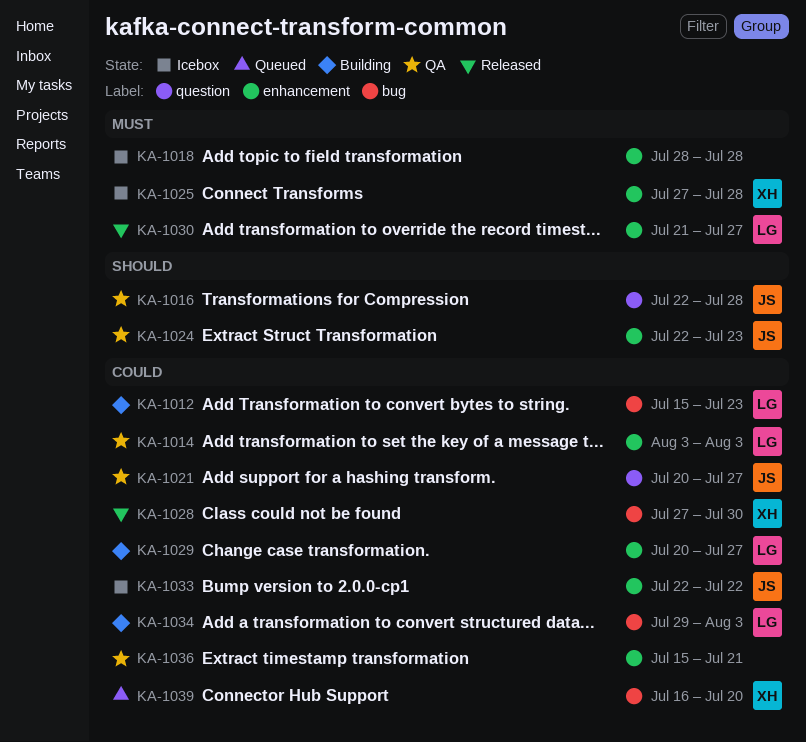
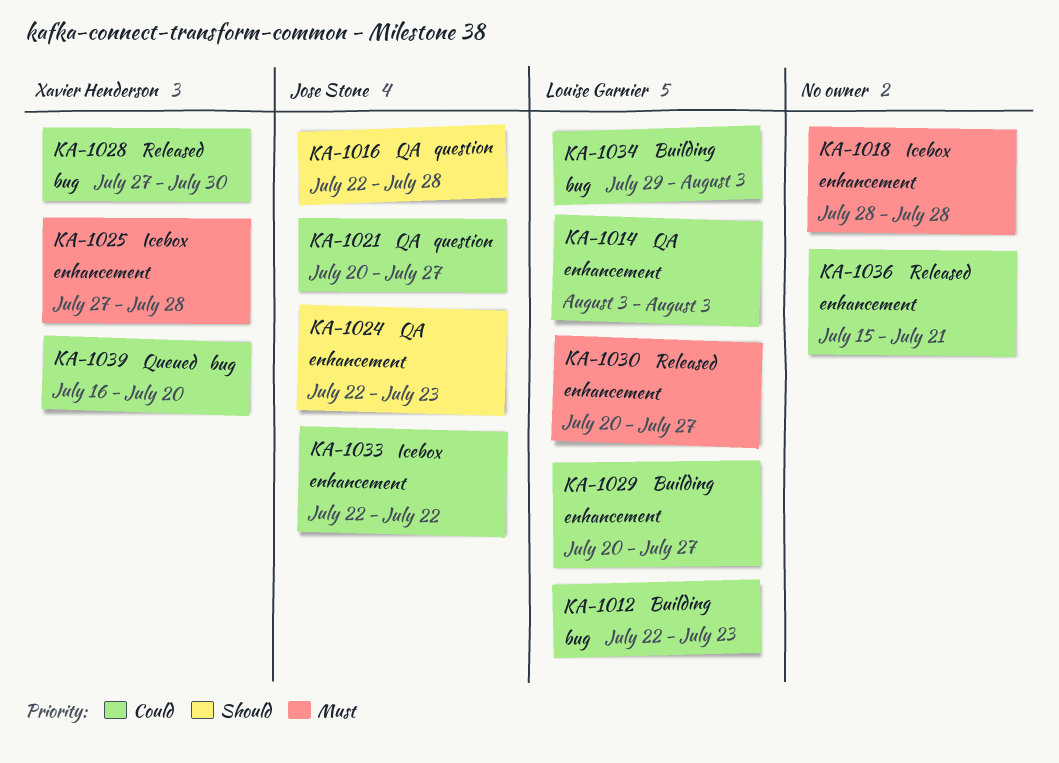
KA-1012, start: Jul 15 -> Jul 22
KA-1030, start: Jul 21 -> Jul 20
KA-1036, status: QA -> Released

